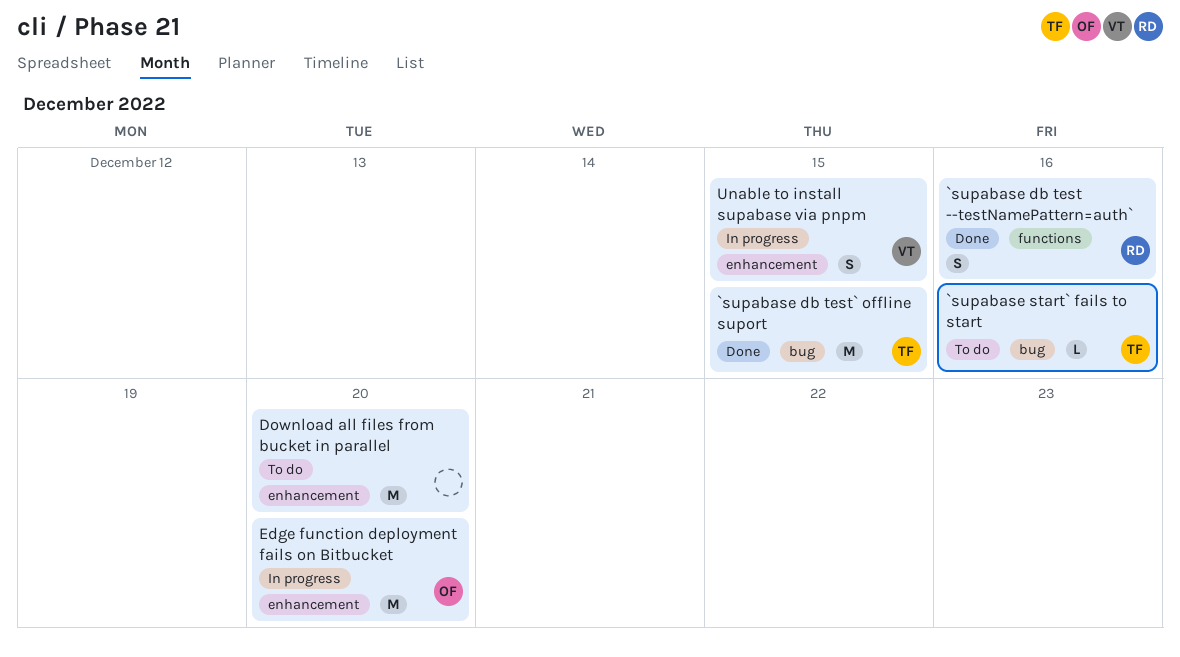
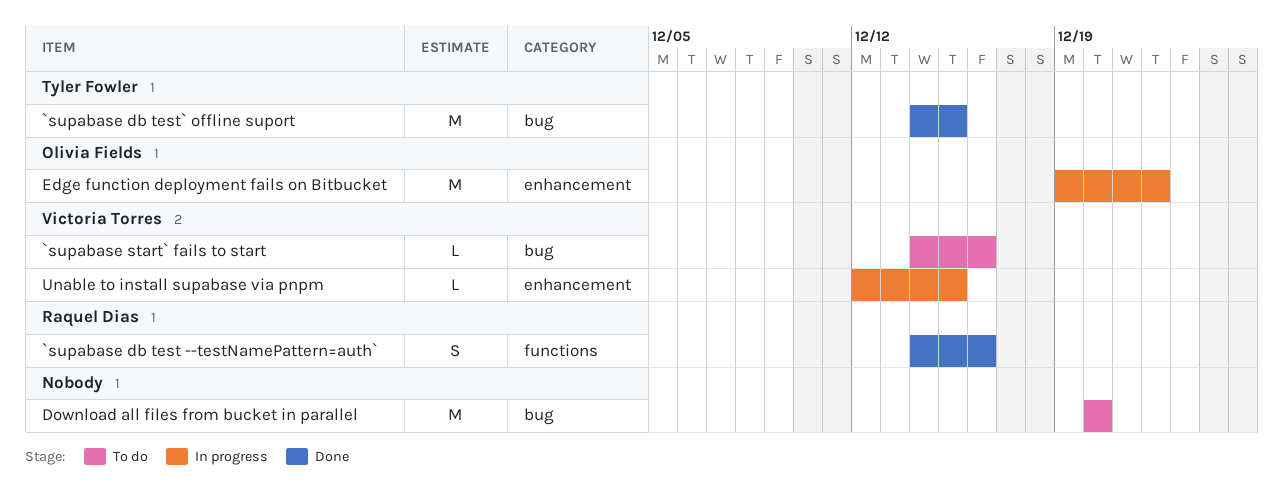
`supabase start` fails to start, owner: Tyler Fowler -> Victoria Torres
Download all files from bucket in parallel, label: enhancement -> bug
Edge function deployment fails on Bitbucket, due: Dec 20 -> Dec 22
Unable to install supabase via pnpm, estimate: S -> L

